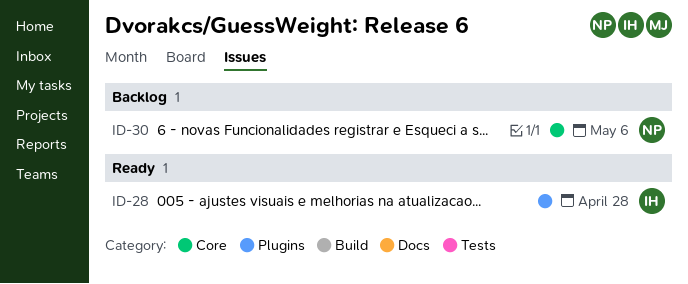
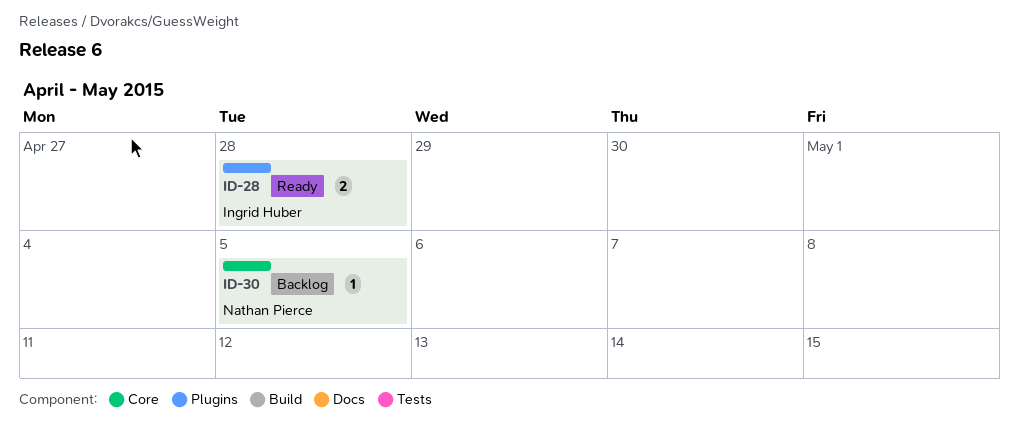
ID-30, due: May 6 -> May 5

